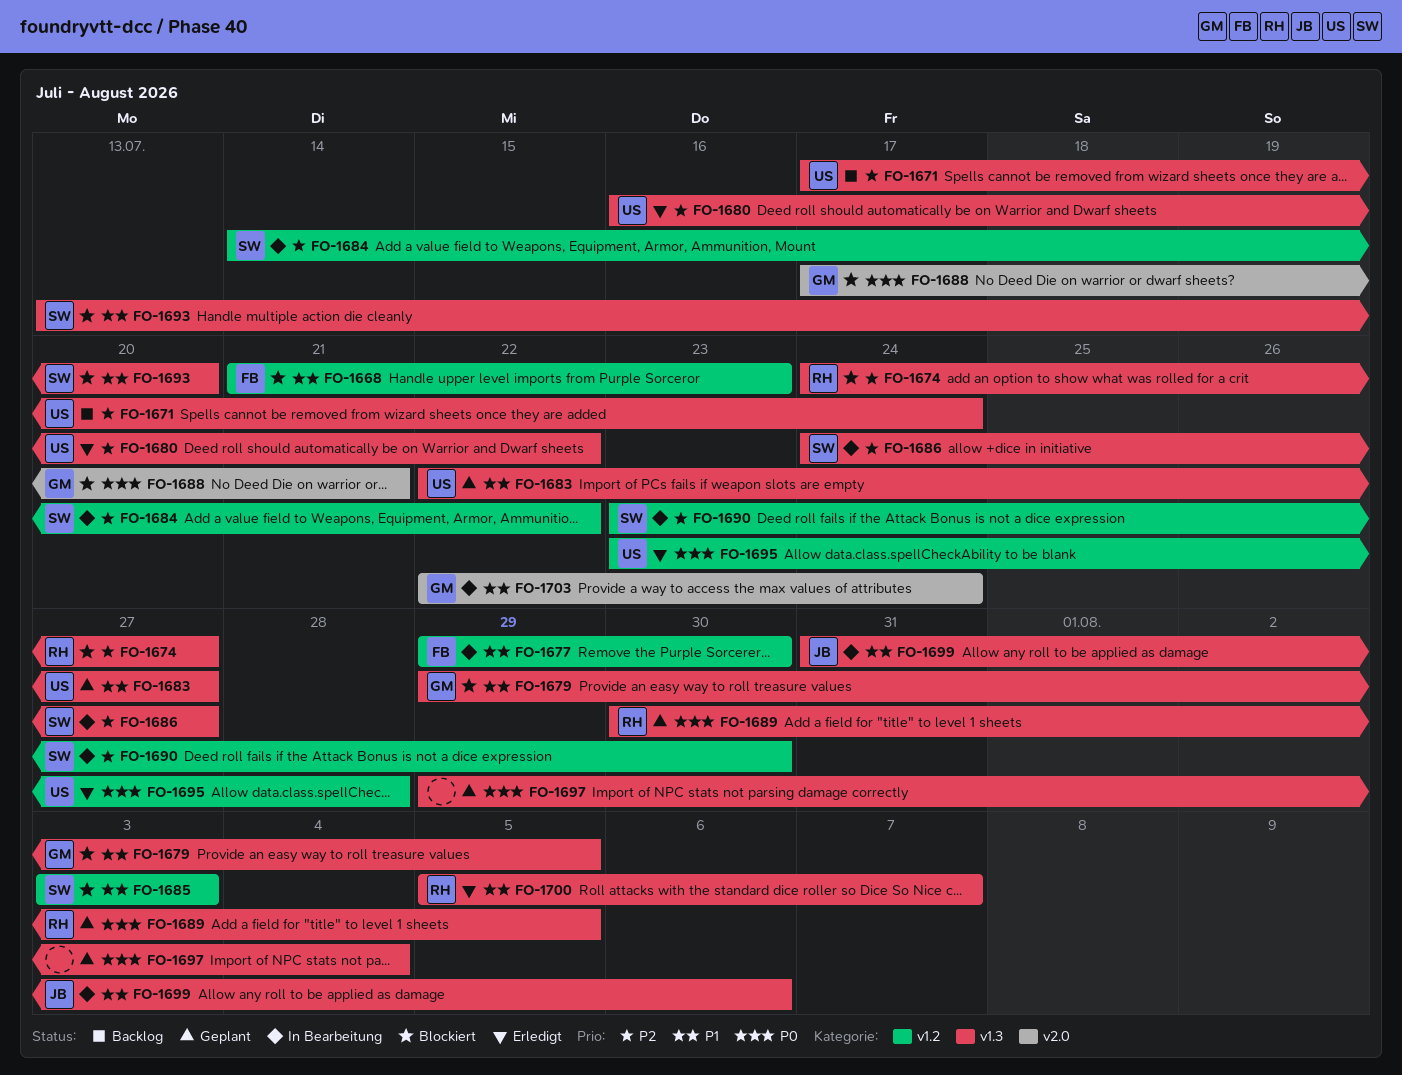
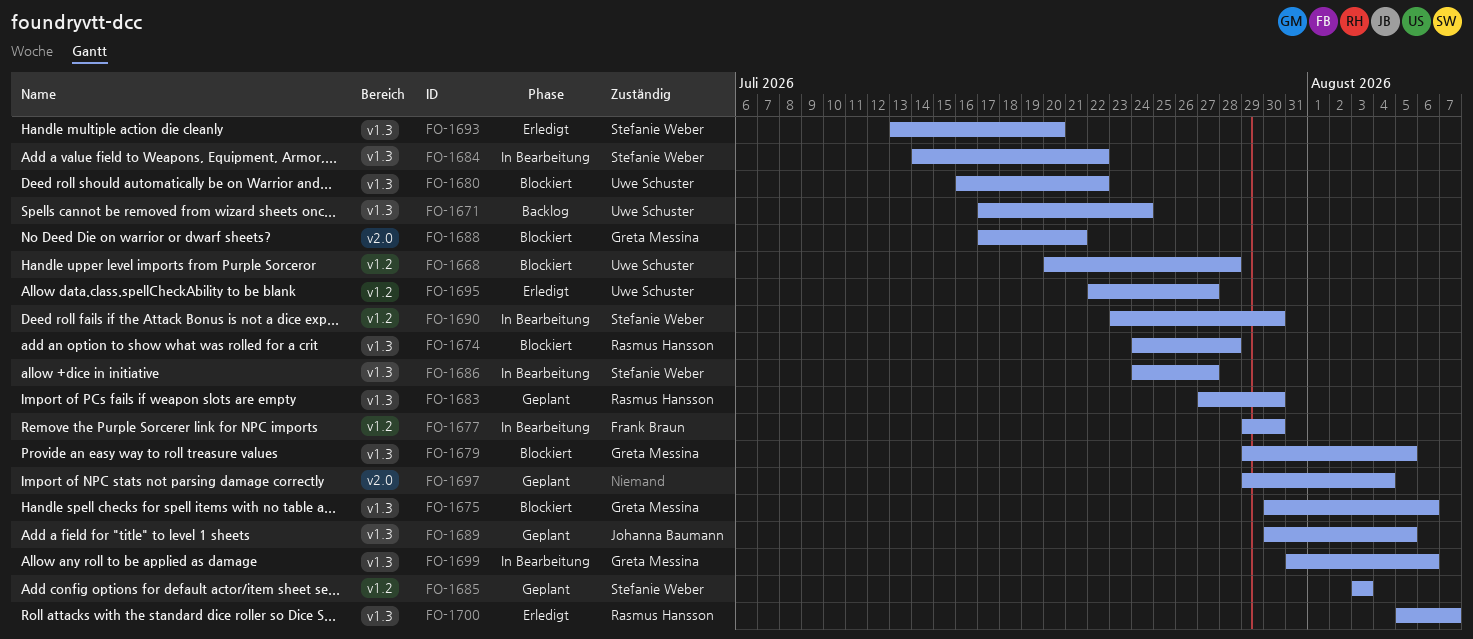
FO-1668, owner: Frank Braun -> Uwe Schuster
FO-1668, start: Jul 21 -> Jul 20
FO-1668, due: Jul 23 -> Jul 28
FO-1674, due: Jul 27 -> Jul 28
FO-1675: none -> present
FO-1680, status: Erledigt -> Blockiert
FO-1683, owner: Uwe Schuster -> Rasmus Hansson
FO-1683, start: Jul 22 -> Jul 27
FO-1683, due: Jul 27 -> Jul 30
FO-1684, label: v1.2 -> v1.3
FO-1685, status: Blockiert -> Geplant
FO-1689, owner: Rasmus Hansson -> Johanna Baumann
FO-1693, status: Blockiert -> Erledigt
FO-1695, start: Jul 23 -> Jul 22
FO-1695, due: Jul 28 -> Jul 27
FO-1697, label: v1.3 -> v2.0
FO-1699, owner: Johanna Baumann -> Greta Messina
FO-1703: present -> none

